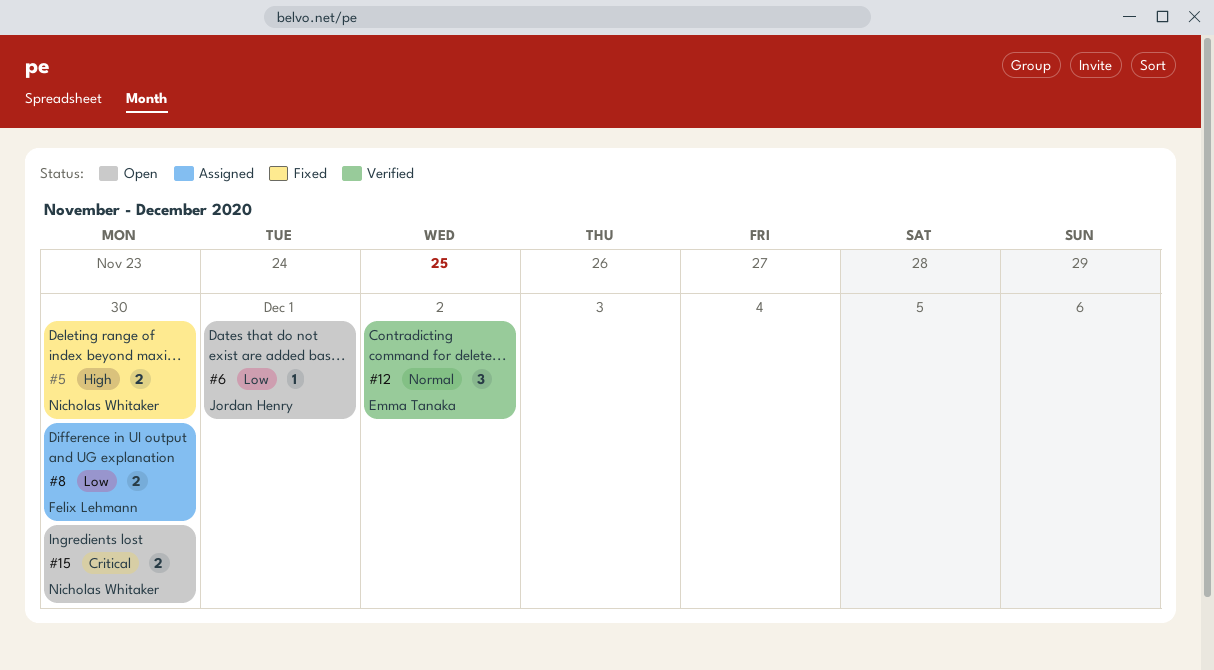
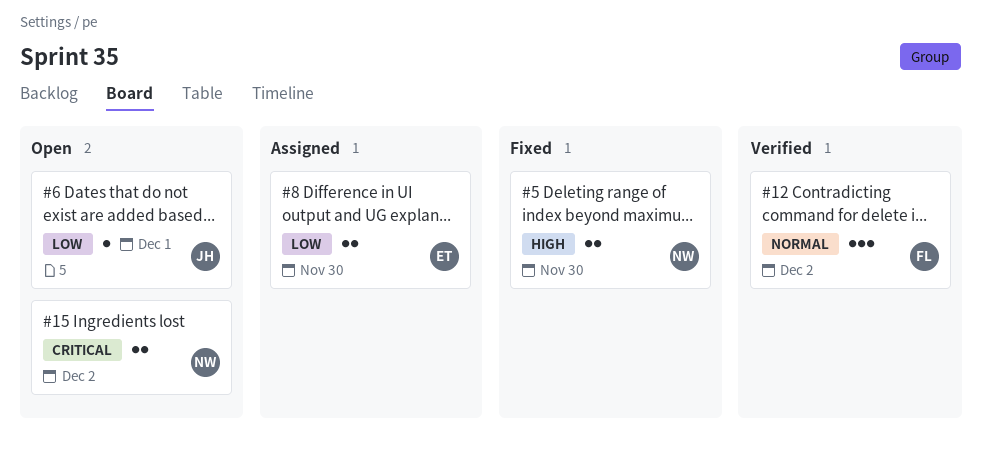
#8, owner: Felix Lehmann -> Emma Tanaka
#12, owner: Emma Tanaka -> Felix Lehmann
#15, due: Nov 30 -> Dec 2

